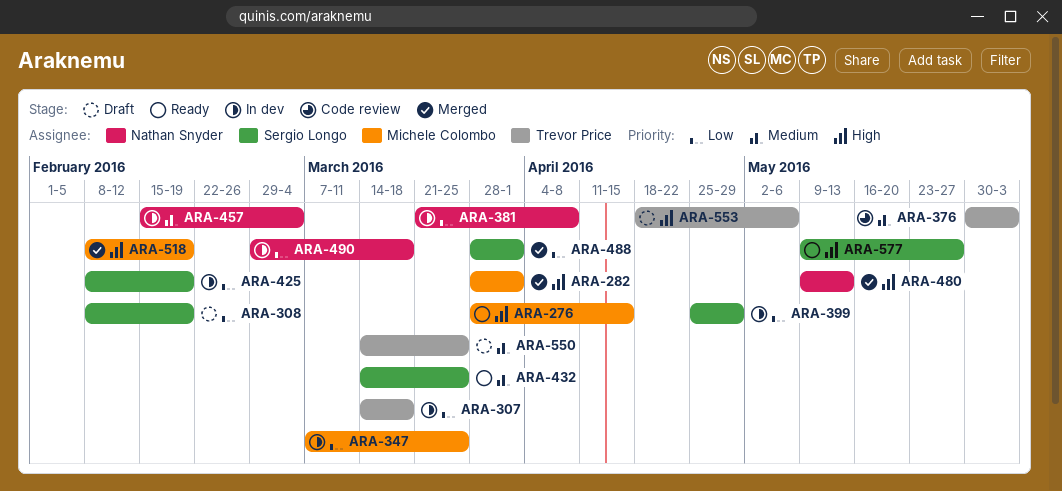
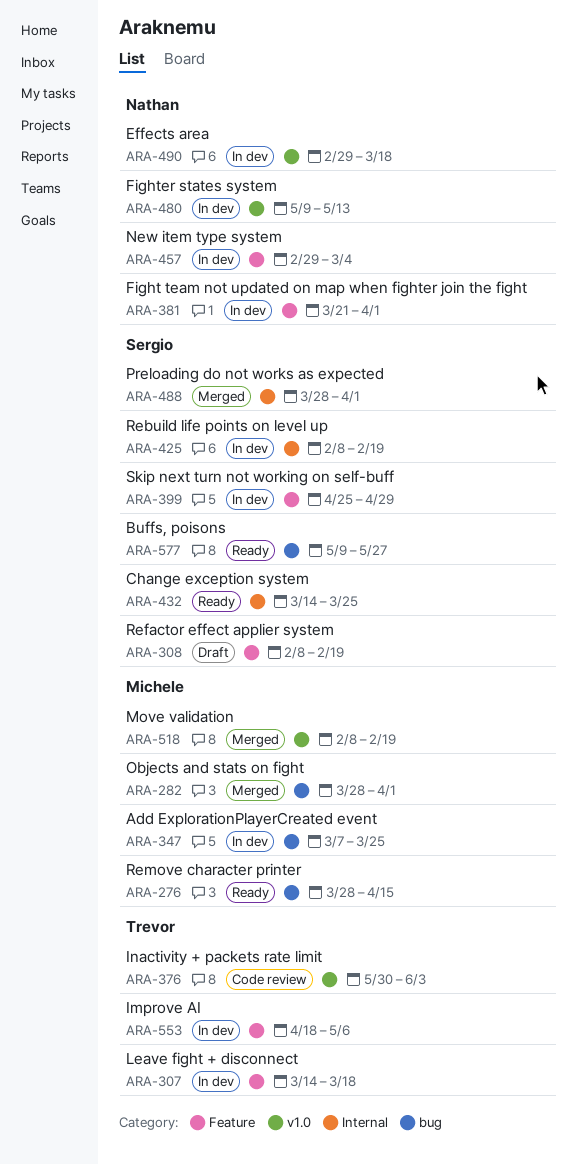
ARA-381, due: Apr 8 -> Apr 1
ARA-457, start: Feb 15 -> Feb 29
ARA-480, status: Merged -> In dev
ARA-550: present -> none
ARA-553, status: Draft -> In dev

